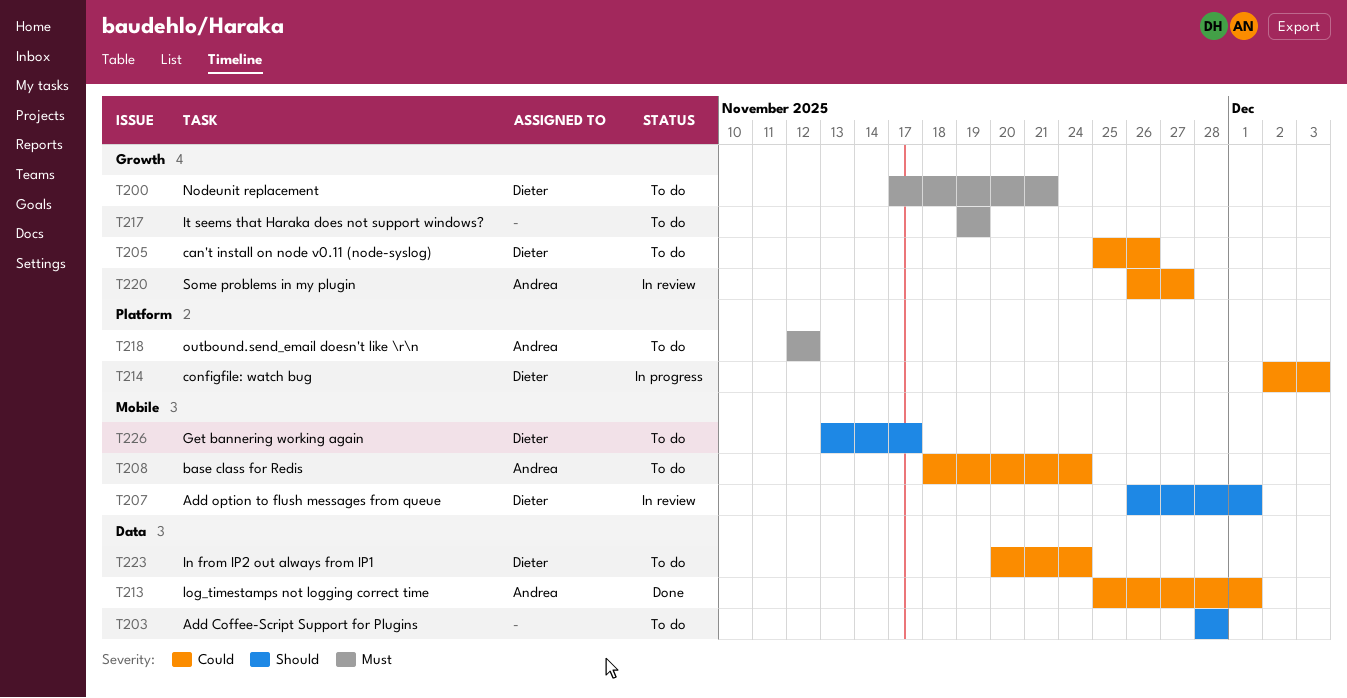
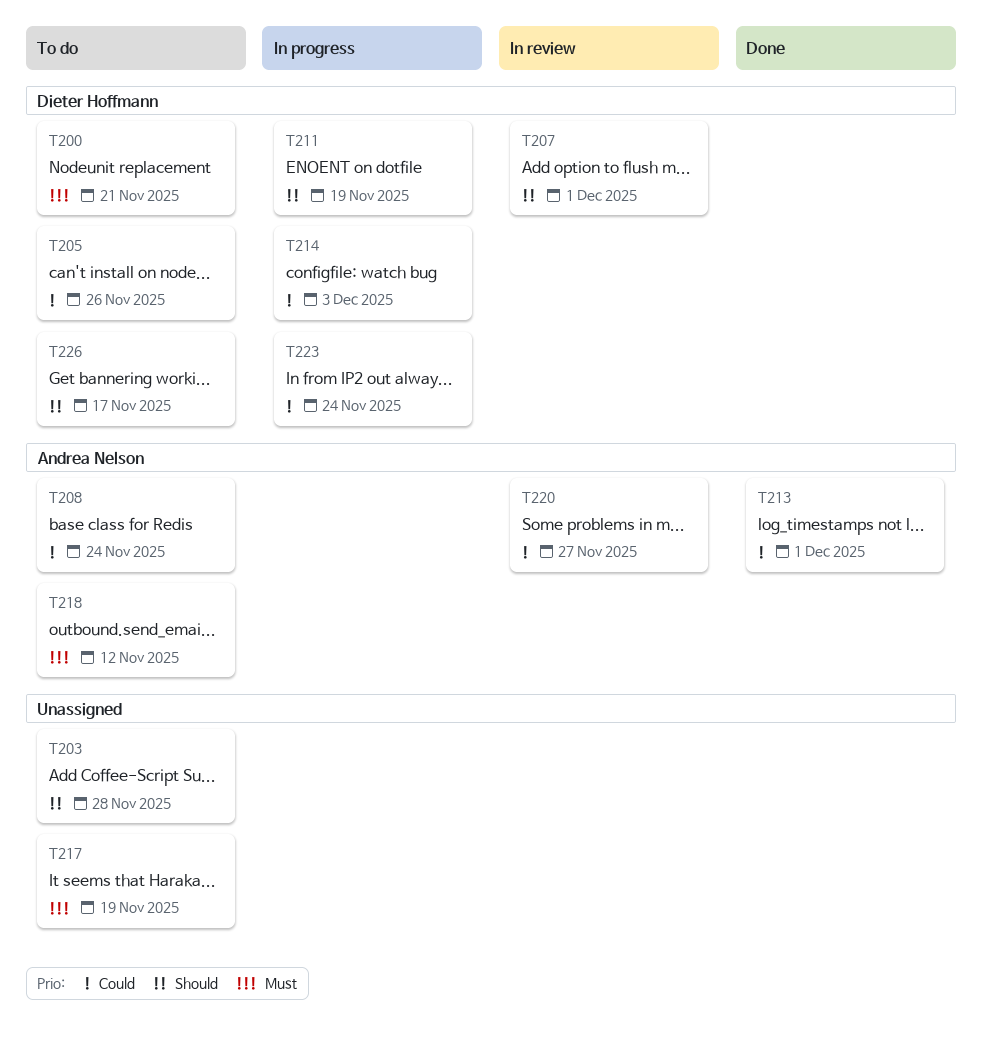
T211: none -> present
T223, status: To do -> In progress

